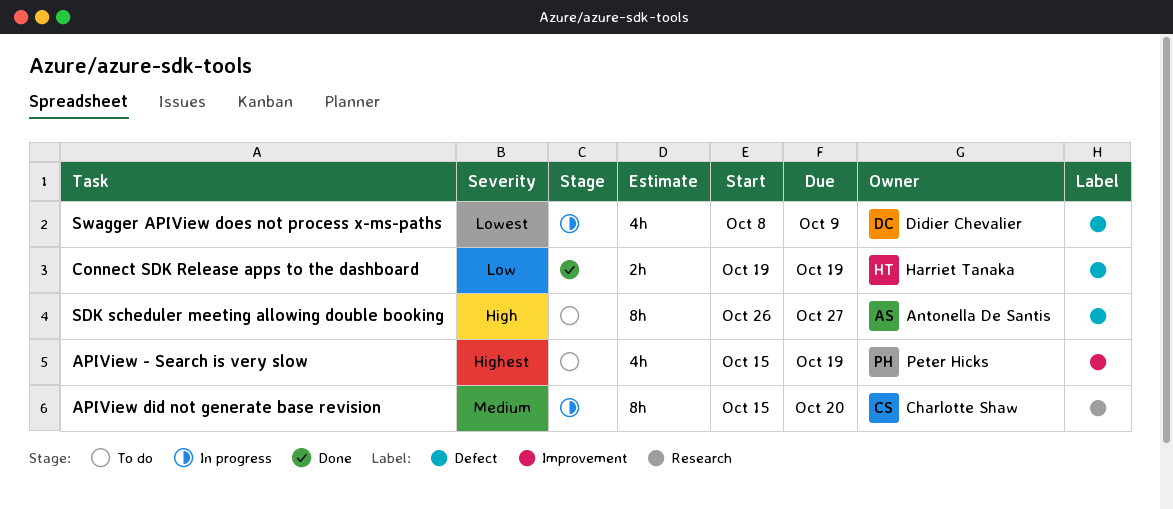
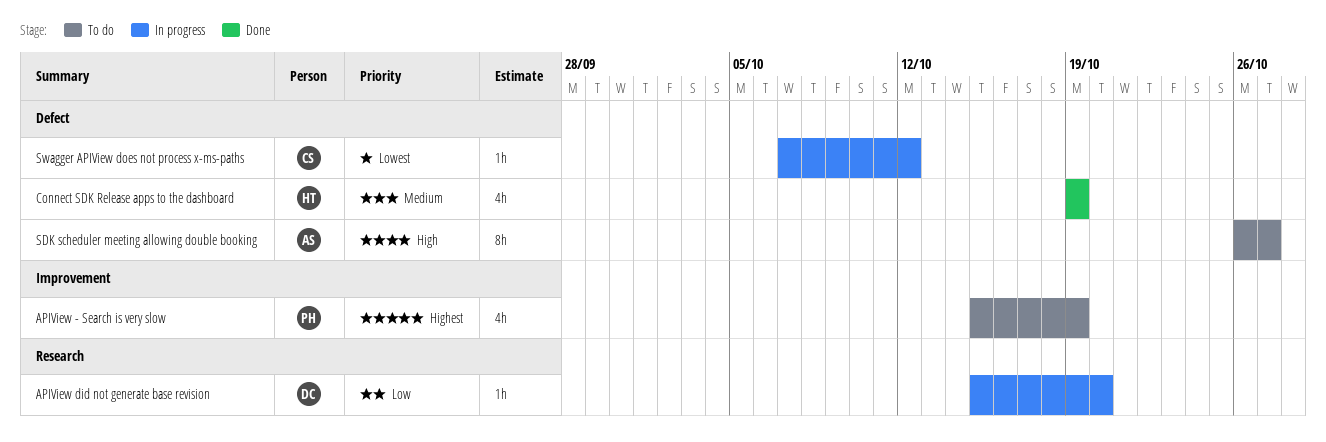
APIView did not generate base revision, owner: Charlotte Shaw -> Didier Chevalier
APIView did not generate base revision, priority: Medium -> Low
APIView did not generate base revision, estimate: 8h -> 1h
Connect SDK Release apps to the dashboard, priority: Low -> Medium
Connect SDK Release apps to the dashboard, estimate: 2h -> 4h
Swagger APIView does not process x-ms-paths, owner: Didier Chevalier -> Charlotte Shaw
Swagger APIView does not process x-ms-paths, estimate: 4h -> 1h
Swagger APIView does not process x-ms-paths, start: Oct 8 -> Oct 7
Swagger APIView does not process x-ms-paths, due: Oct 9 -> Oct 12

